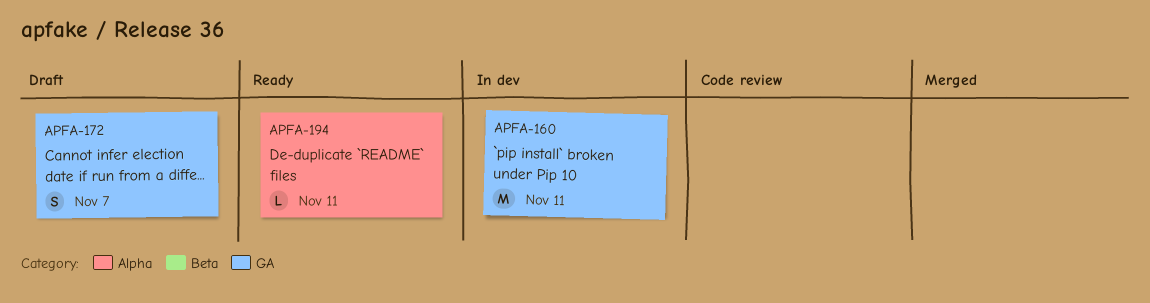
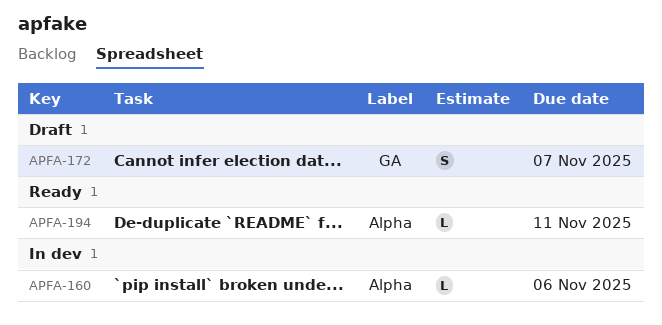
APFA-160, label: GA -> Alpha
APFA-160, estimate: M -> L
APFA-160, due: Nov 11 -> Nov 6

